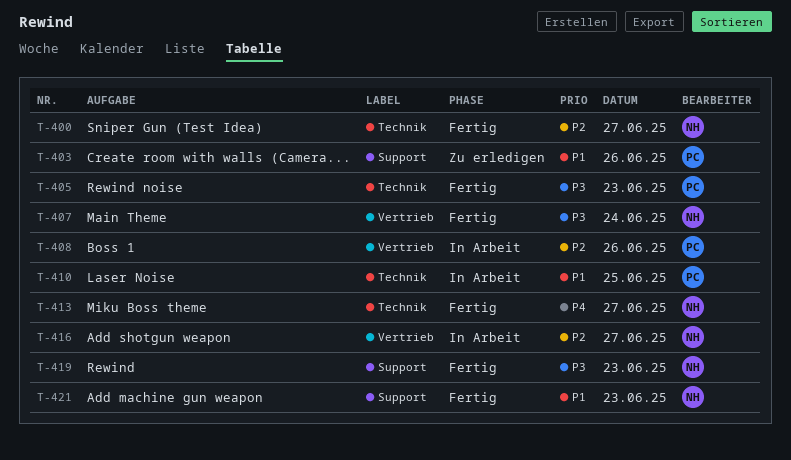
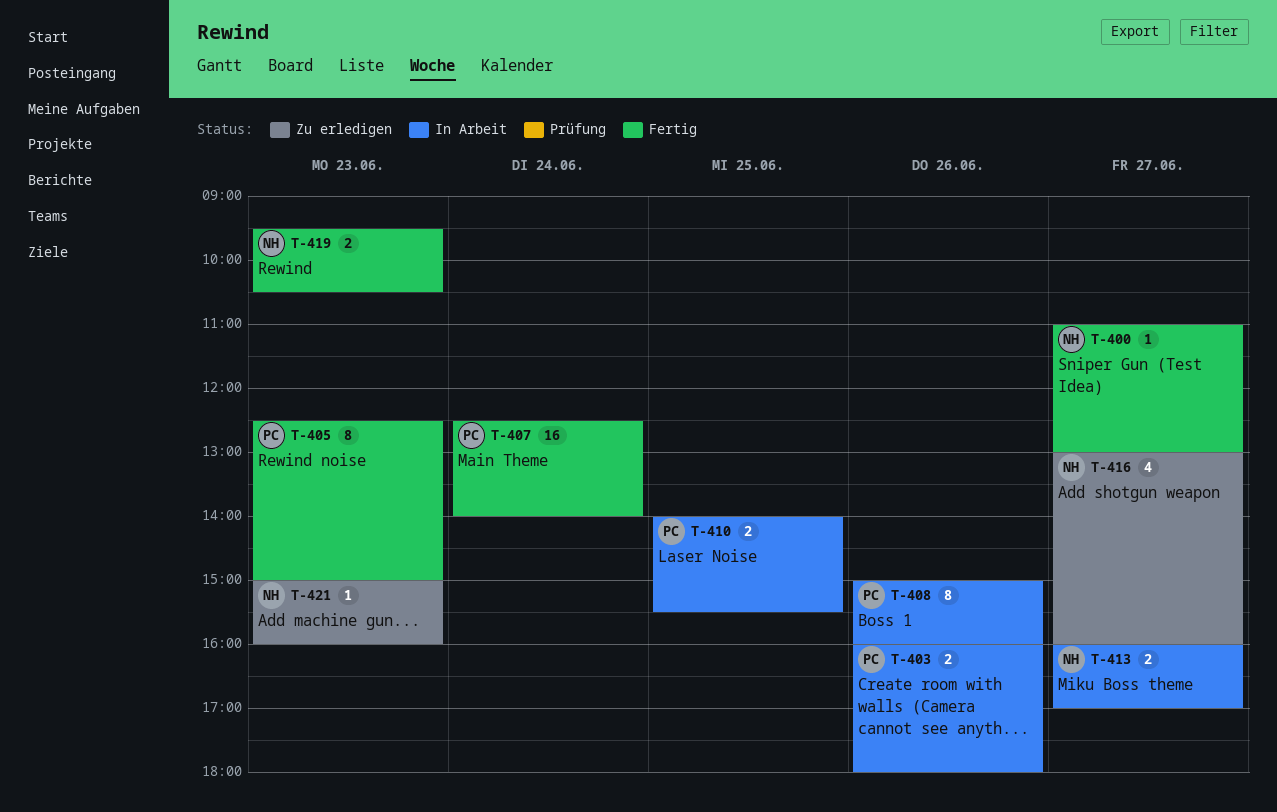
T-403, status: Zu erledigen -> In Arbeit
T-407, owner: NH -> PC
T-413, status: Fertig -> In Arbeit
T-416, status: In Arbeit -> Zu erledigen
T-421, status: Fertig -> Zu erledigen

